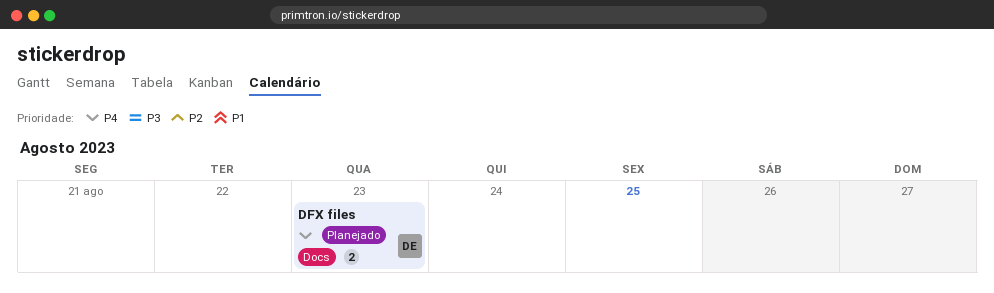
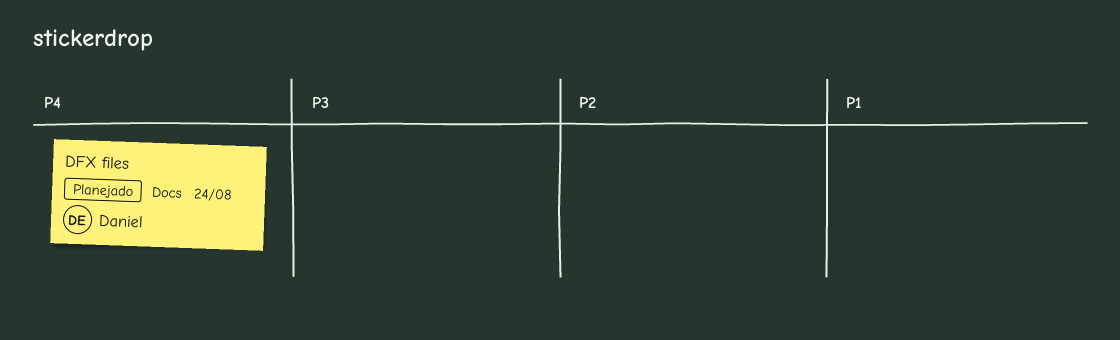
DFX files, due: Aug 23 -> Aug 24

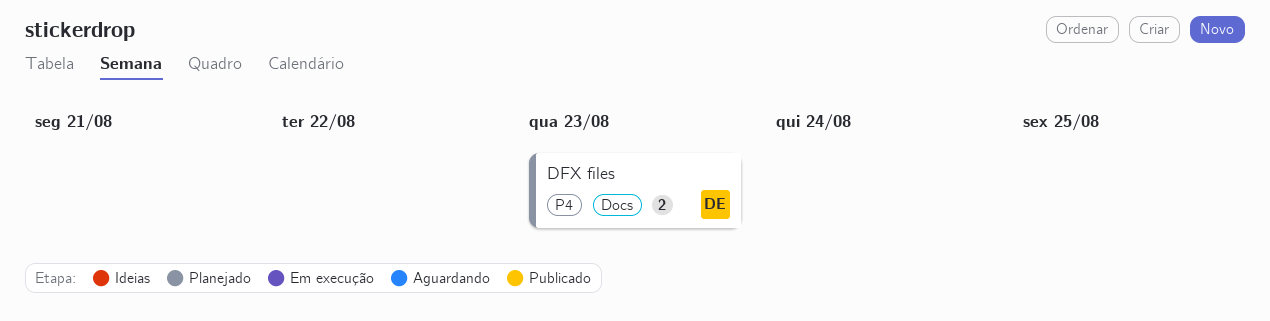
DFX files, due: Aug 24 -> Aug 23

